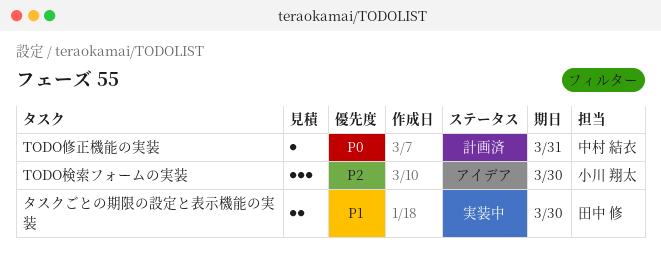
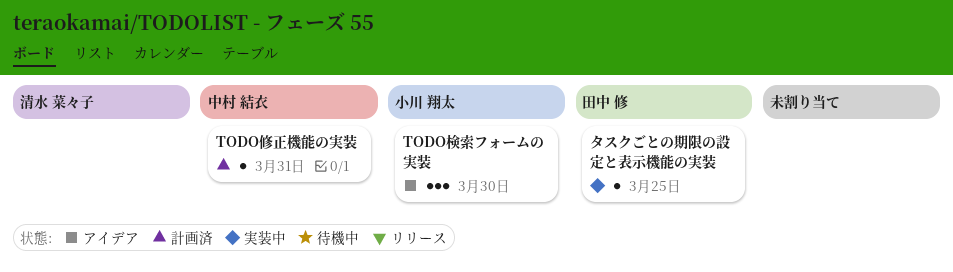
タスクごとの期限の設定と表示機能の実装, estimate: 2 -> 1
タスクごとの期限の設定と表示機能の実装, due: Mar 30 -> Mar 25

